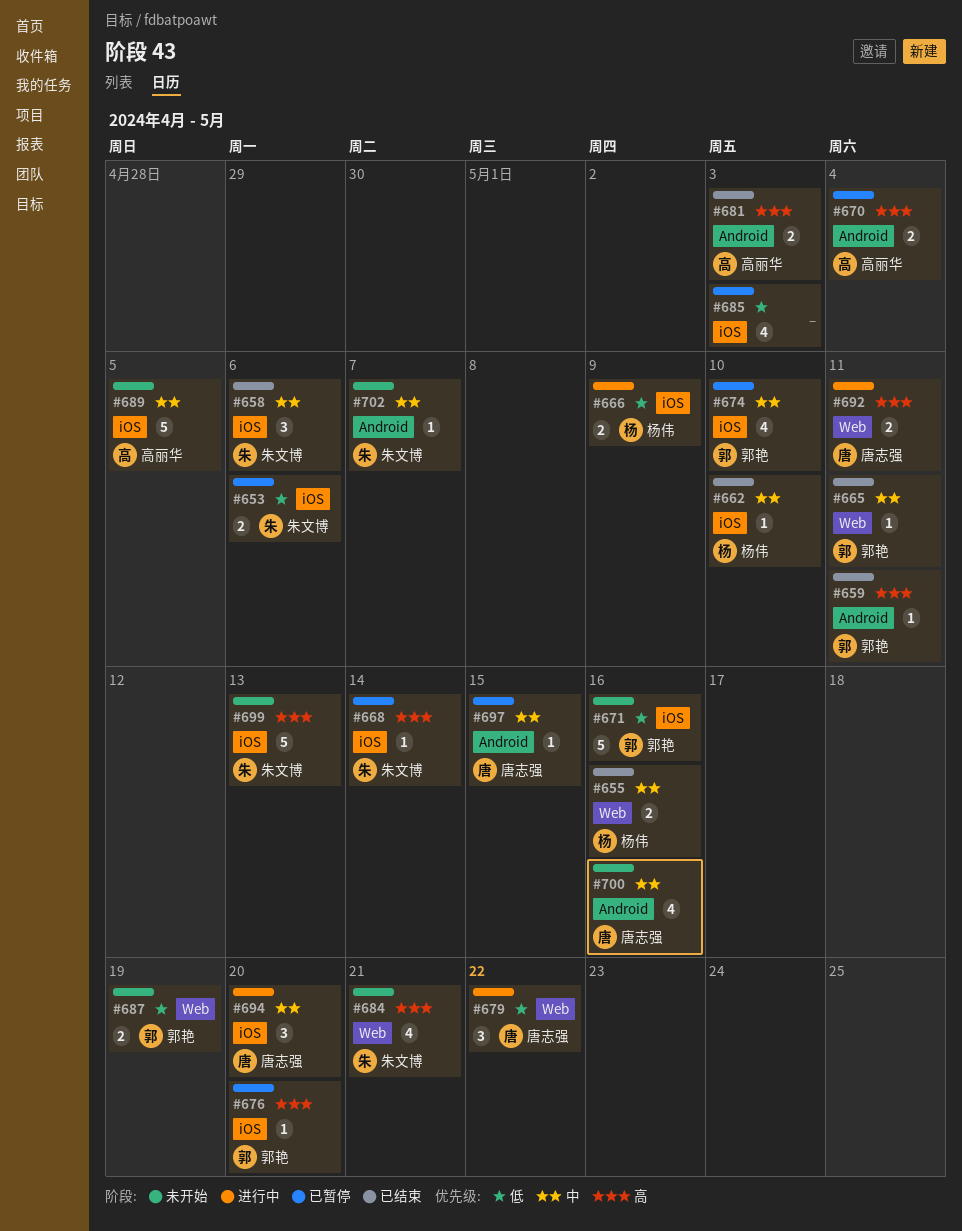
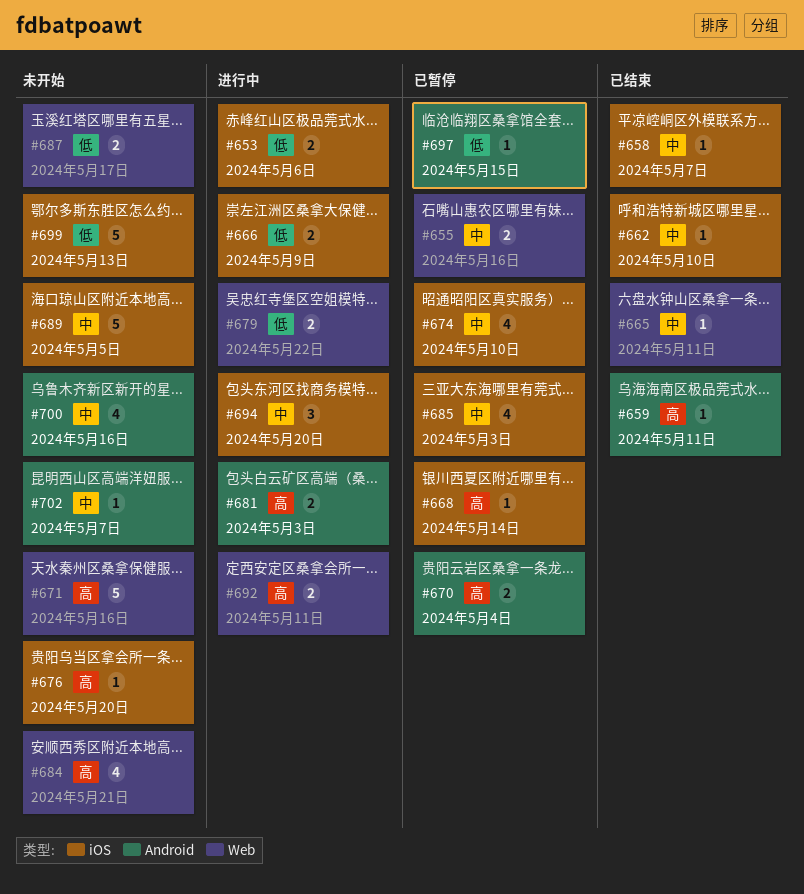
#653, status: 已暂停 -> 进行中
#655, status: 已结束 -> 已暂停
#658, estimate: 3 -> 1
#658, due: May 6 -> May 7
#671, priority: 低 -> 高
#671, label: iOS -> Web
#676, status: 已暂停 -> 未开始
#679, estimate: 3 -> 2
#681, status: 已结束 -> 进行中
#685, priority: 低 -> 中
#687, due: May 19 -> May 17
#697, priority: 中 -> 低
#699, priority: 高 -> 低

